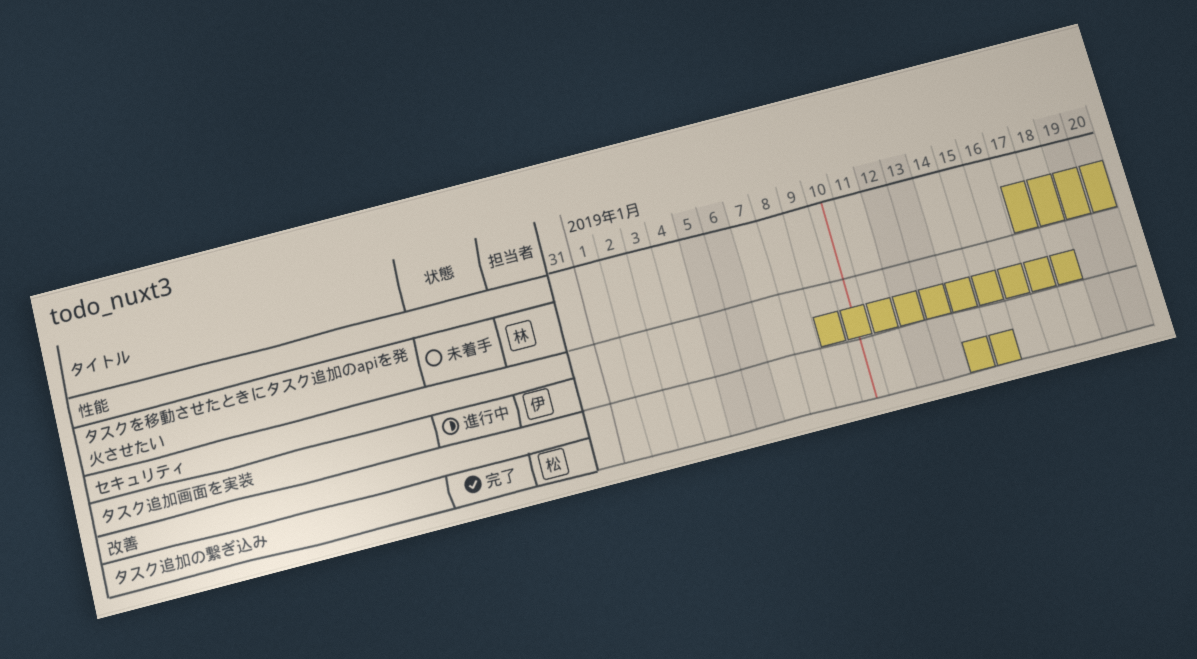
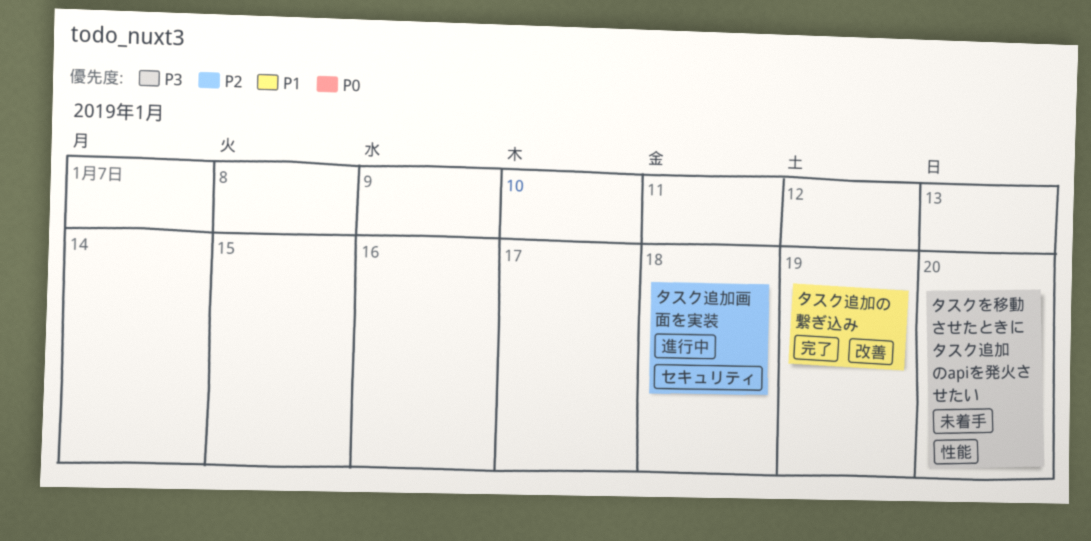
タスク追加の繋ぎ込み, due: Jan 15 -> Jan 19

